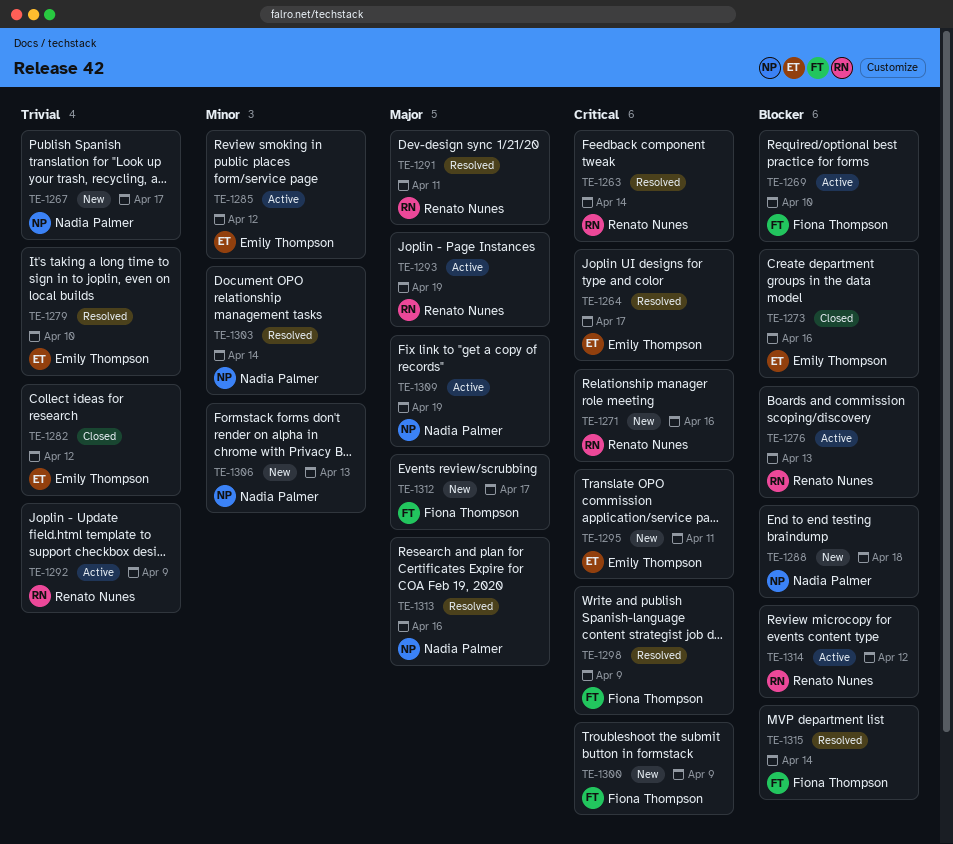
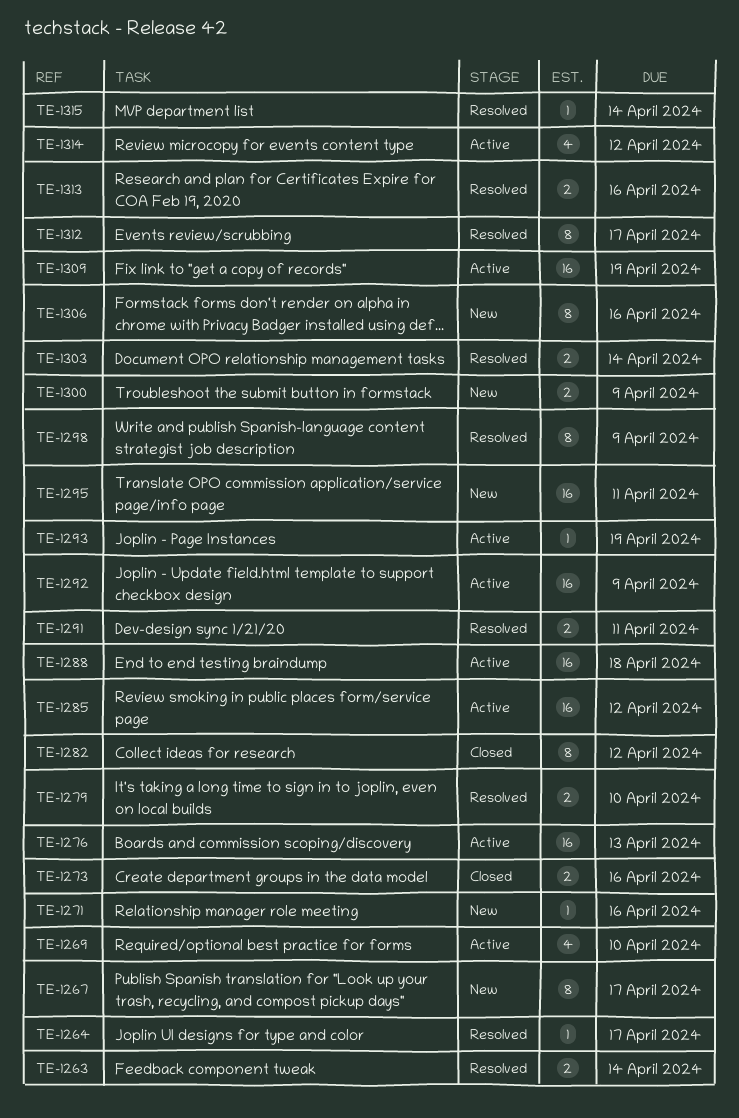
TE-1288, status: New -> Active
TE-1306, due: Apr 13 -> Apr 16
TE-1312, status: New -> Resolved

